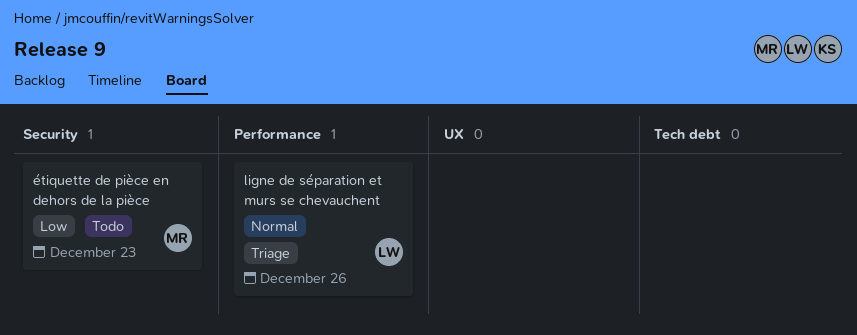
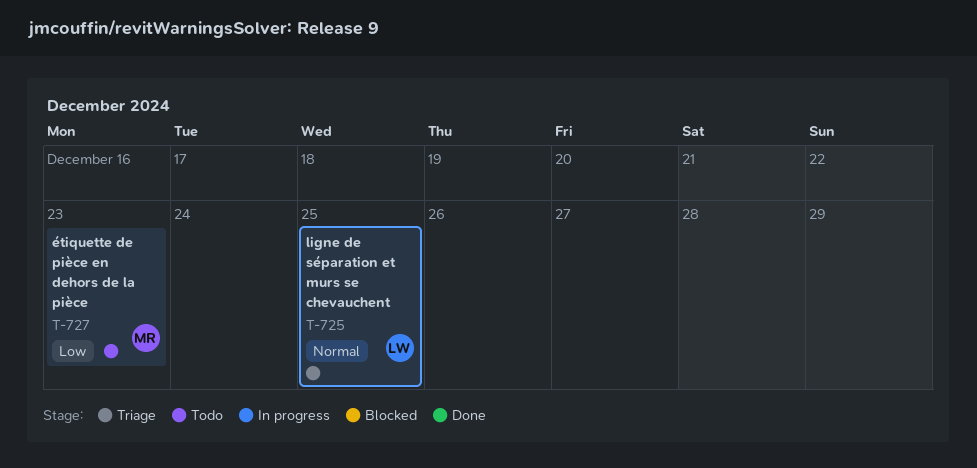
ligne de séparation et murs se chevauchent, due: Dec 26 -> Dec 25

